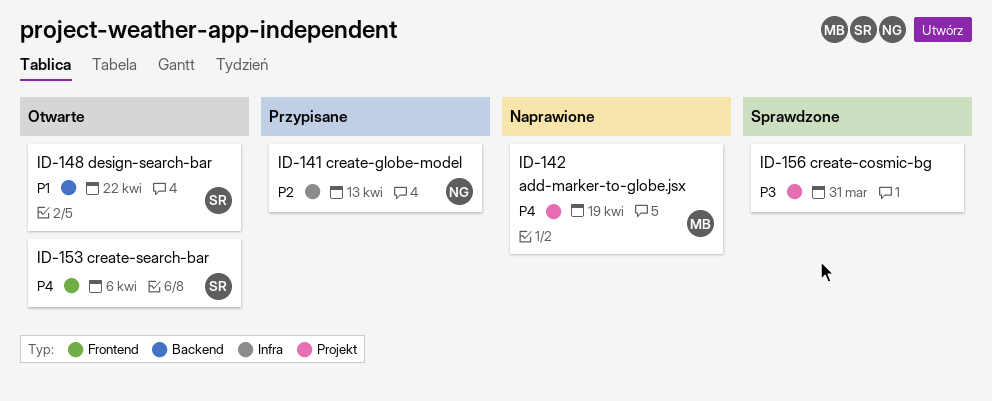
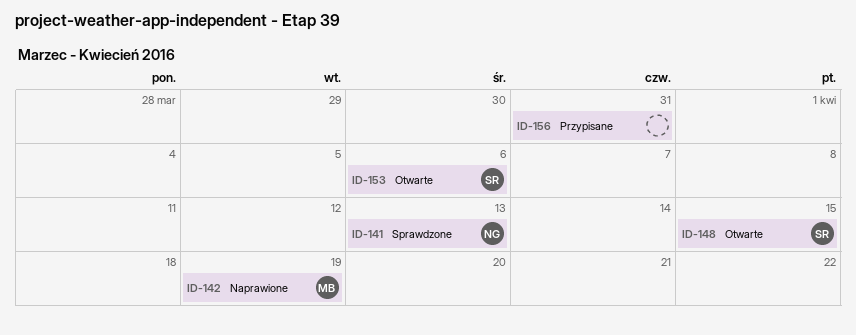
ID-141, status: Przypisane -> Sprawdzone
ID-148, due: Apr 22 -> Apr 15
ID-156, status: Sprawdzone -> Przypisane

